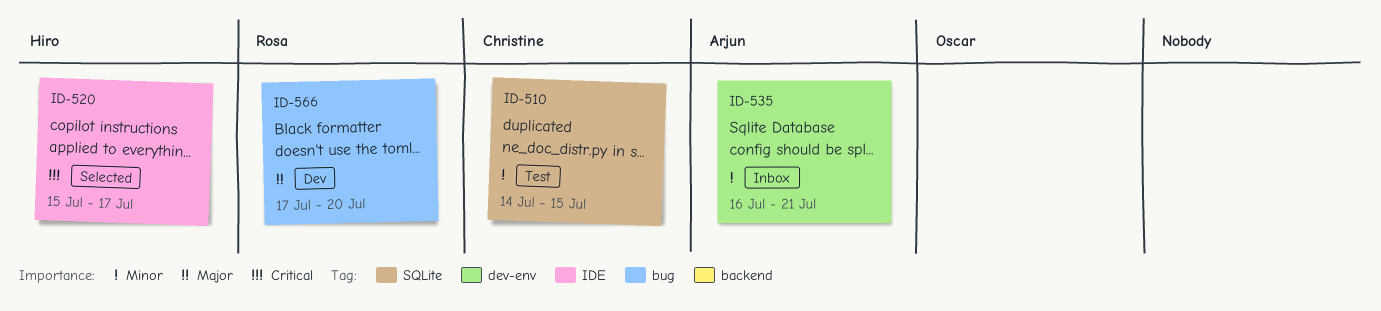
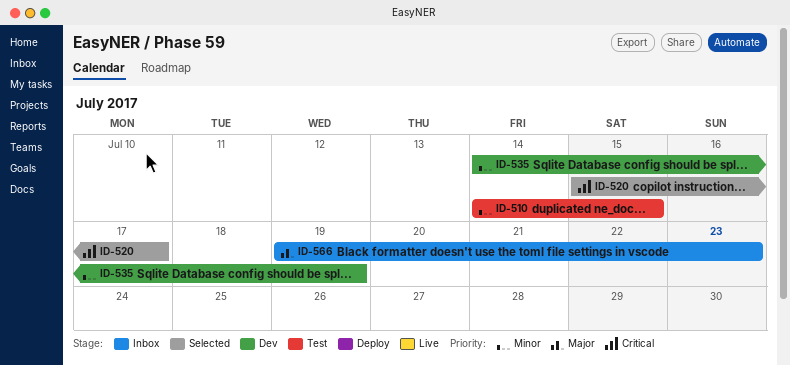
ID-535, status: Inbox -> Dev
ID-535, start: Jul 16 -> Jul 14
ID-535, due: Jul 21 -> Jul 19
ID-566, status: Dev -> Inbox
ID-566, start: Jul 17 -> Jul 19
ID-566, due: Jul 20 -> Jul 23

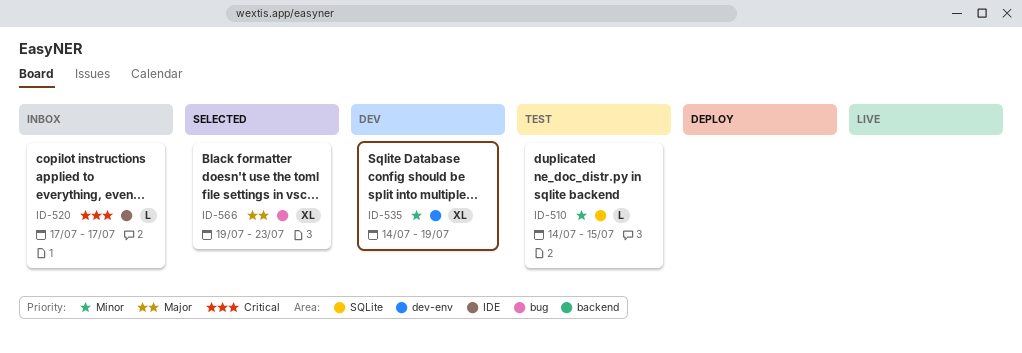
ID-520, status: Selected -> Inbox
ID-520, start: Jul 15 -> Jul 17
ID-566, status: Inbox -> Selected

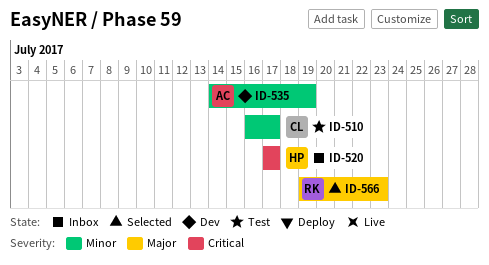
ID-510, start: Jul 14 -> Jul 16
ID-510, due: Jul 15 -> Jul 17

